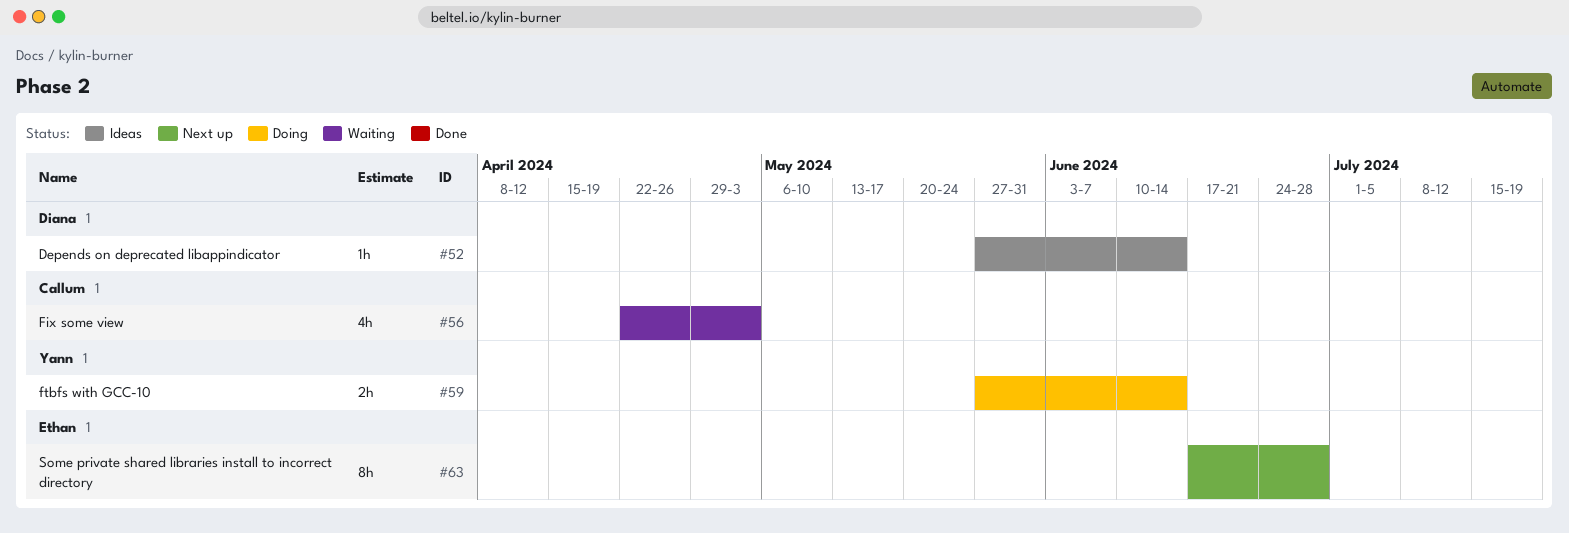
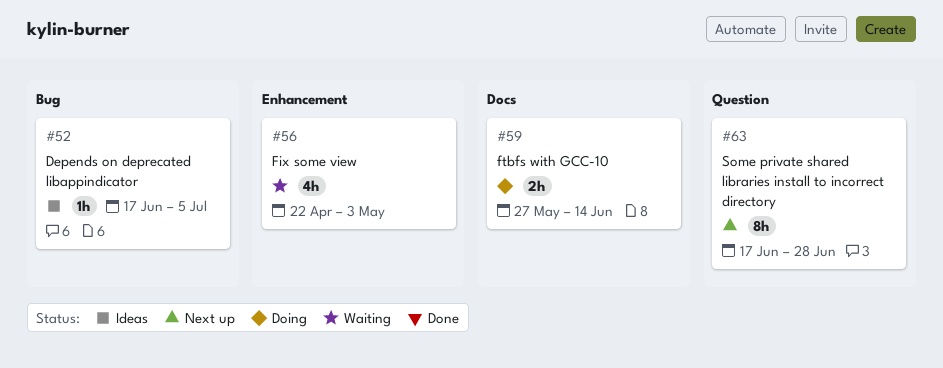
#52, start: May 27 -> Jun 17
#52, due: Jun 14 -> Jul 5

